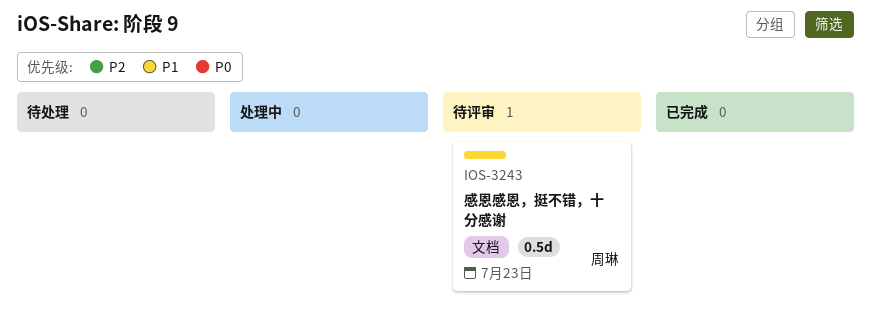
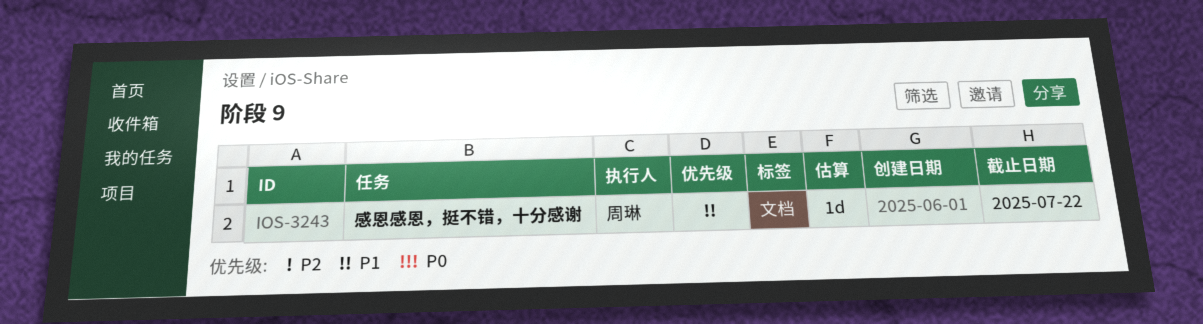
IOS-3243, estimate: 0.5d -> 1d
IOS-3243, due: Jul 23 -> Jul 22

